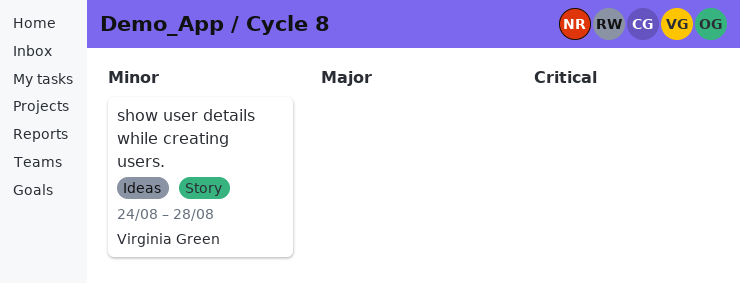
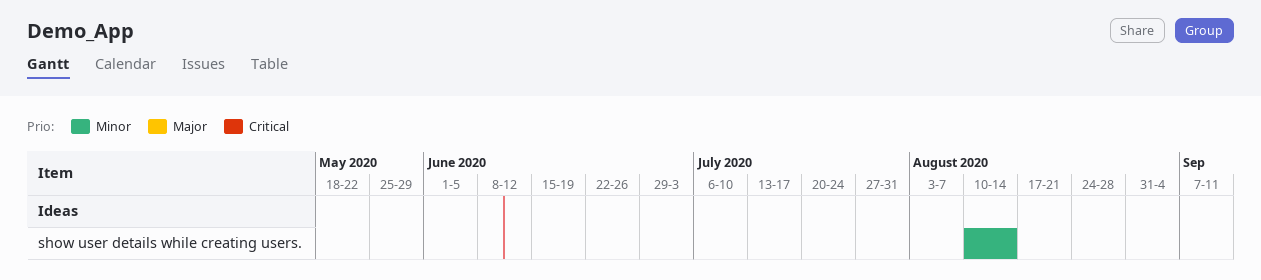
show user details while creating users., start: Aug 24 -> Aug 10
show user details while creating users., due: Aug 28 -> Aug 14

